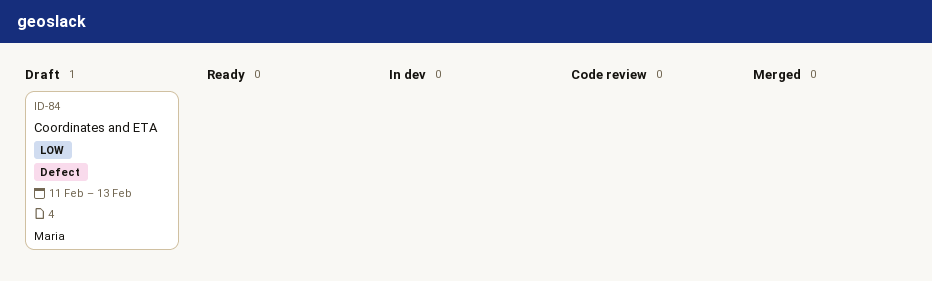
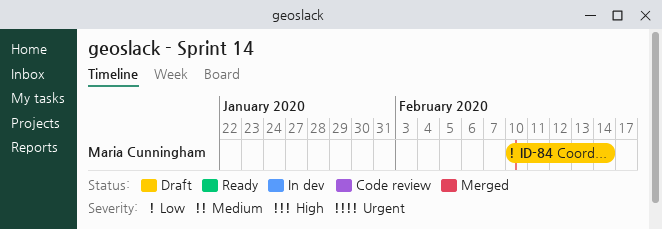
ID-84, start: Feb 11 -> Feb 10
ID-84, due: Feb 13 -> Feb 14

